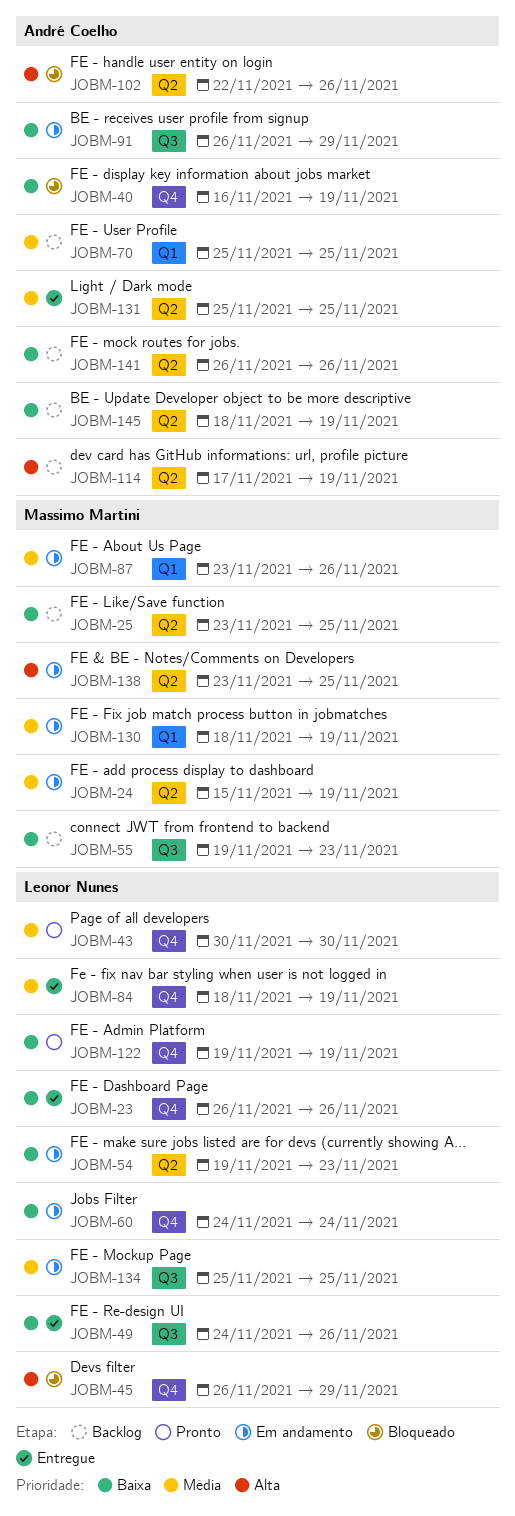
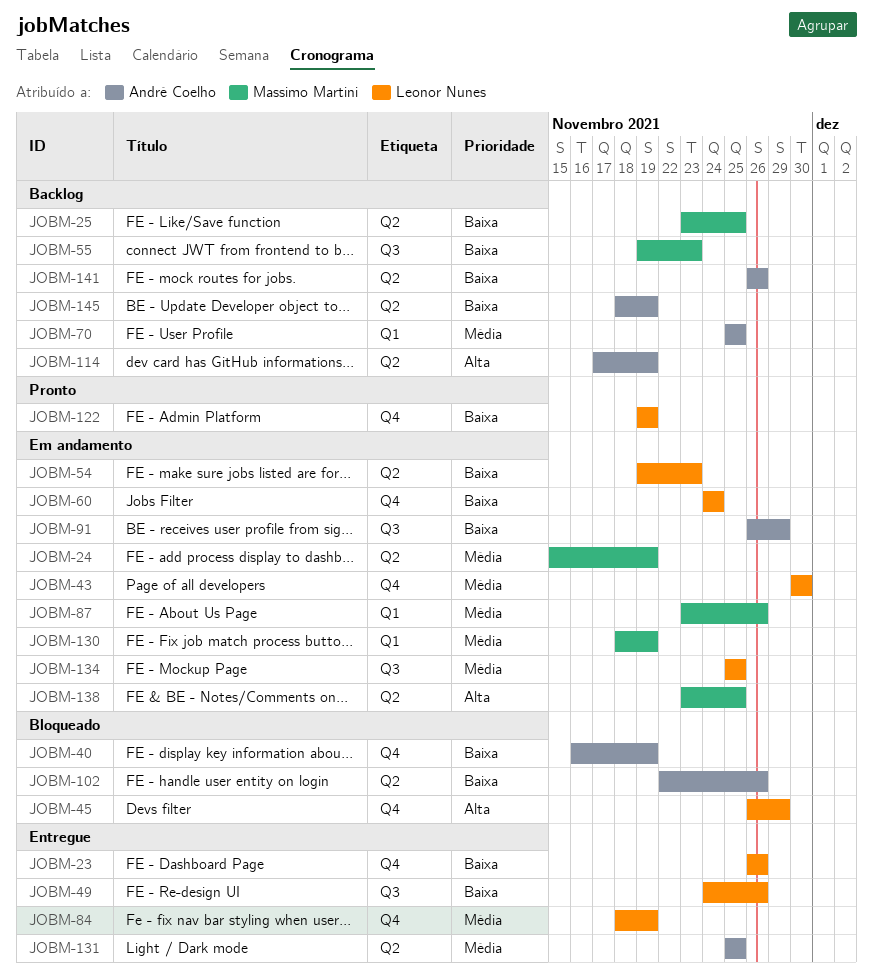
JOBM-43, status: Pronto -> Em andamento
JOBM-102, priority: Alta -> Baixa

